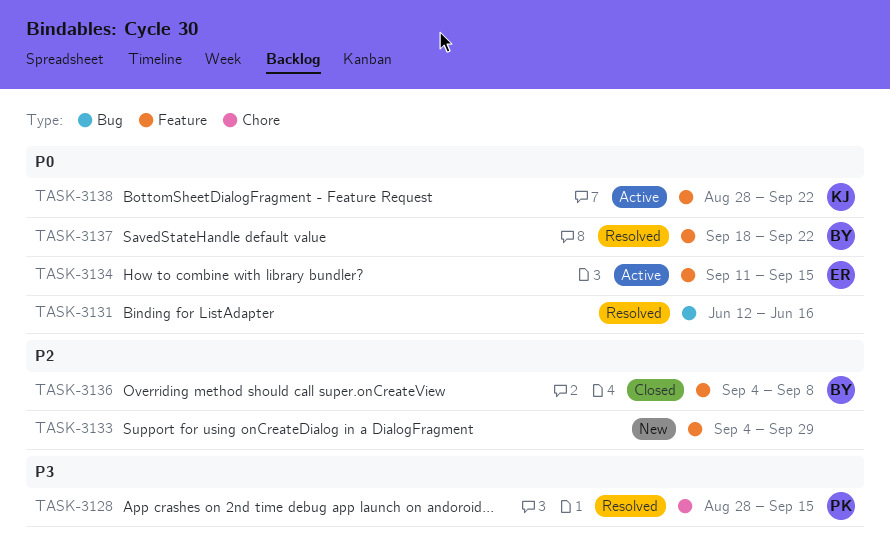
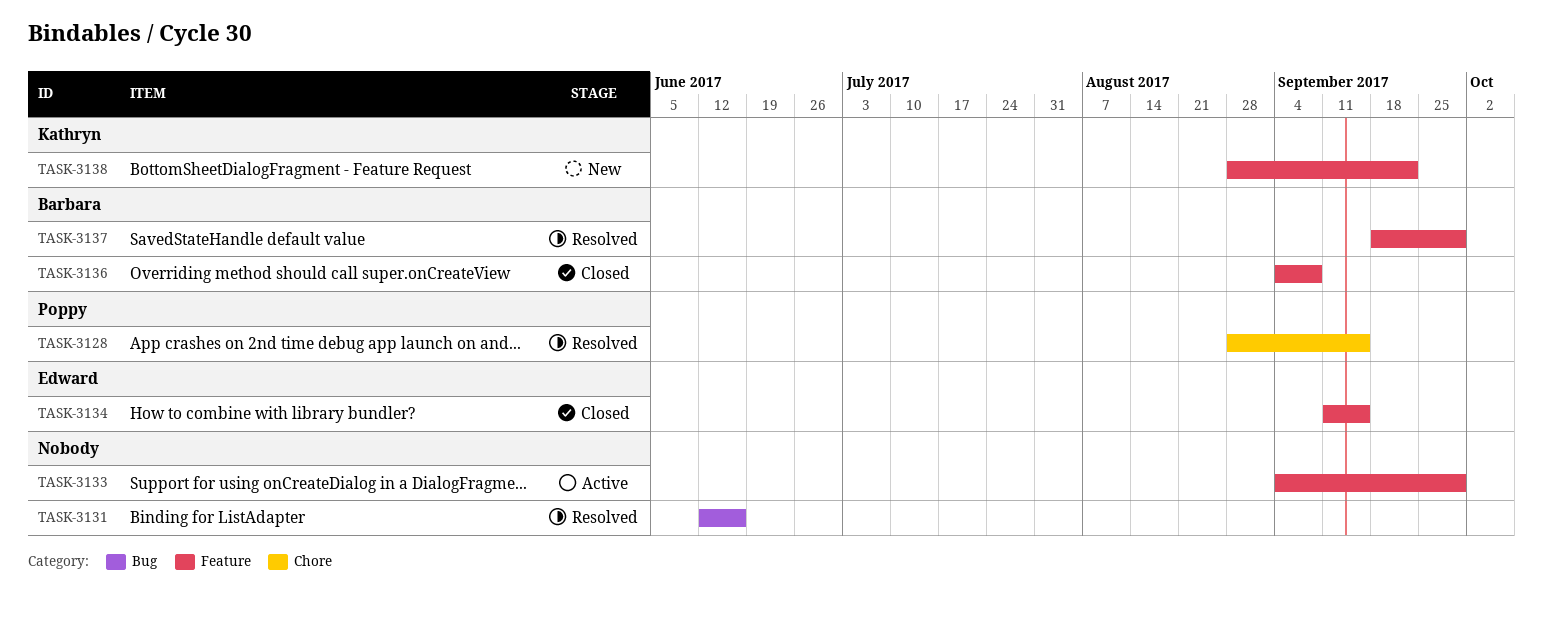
TASK-3133, status: New -> Active
TASK-3134, status: Active -> Closed
TASK-3137, due: Sep 22 -> Sep 29
TASK-3138, status: Active -> New

